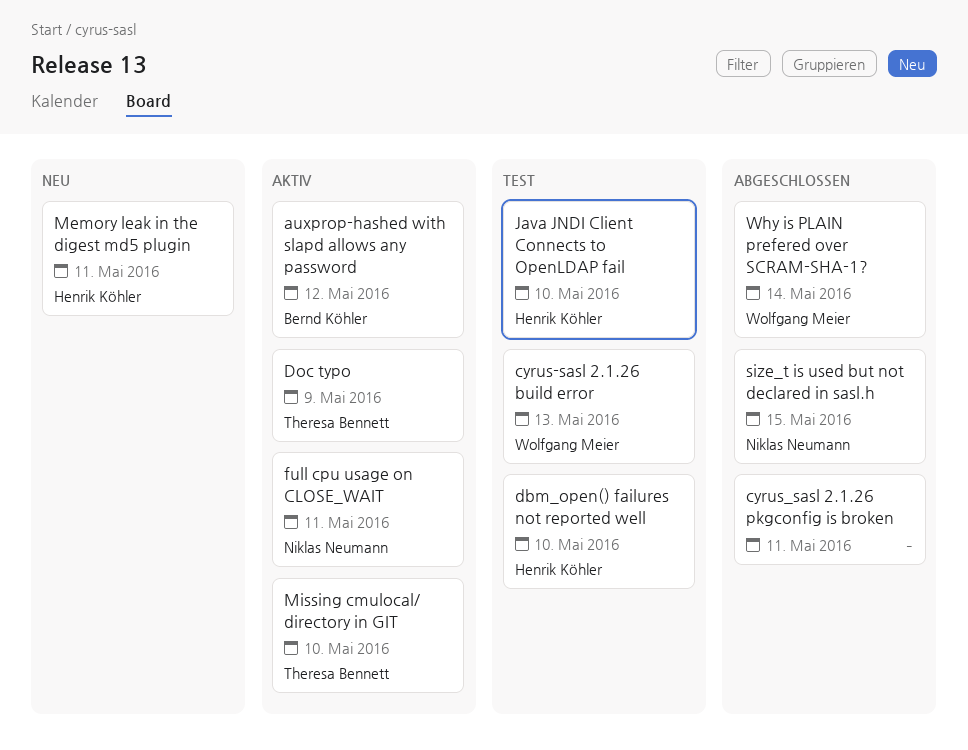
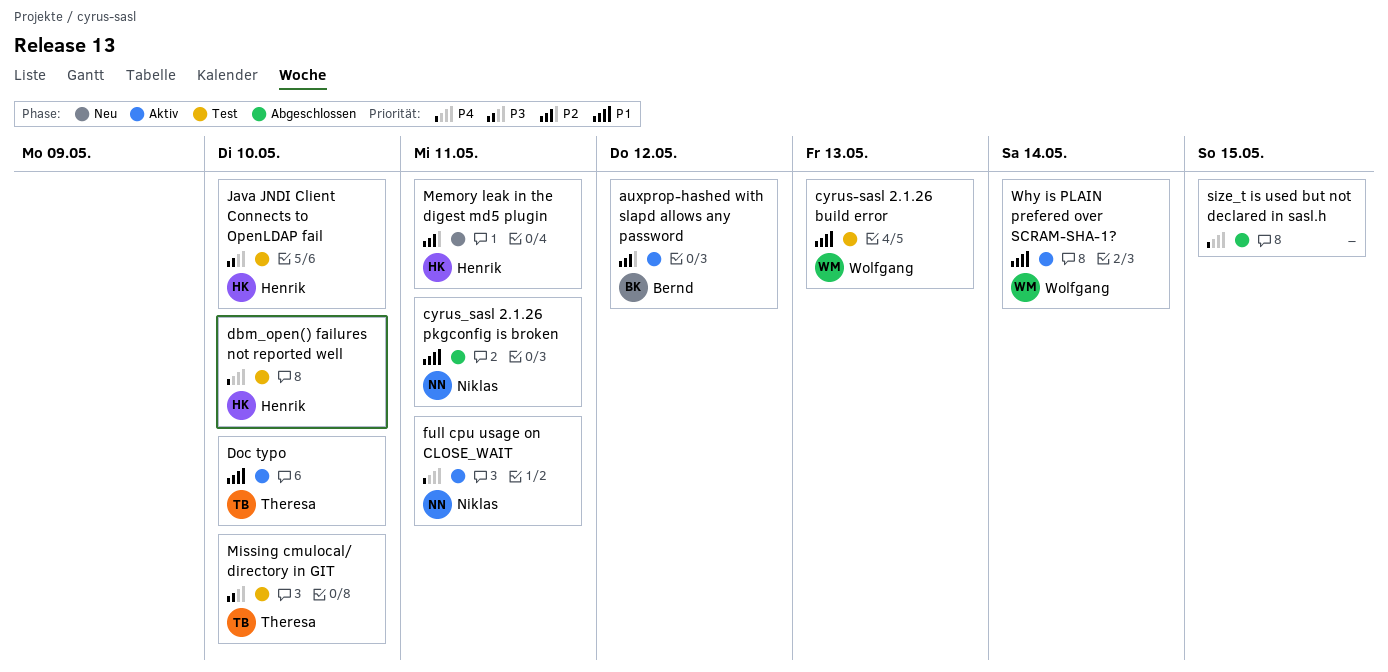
cyrus_sasl 2.1.26 pkgconfig is broken, owner: none -> Niklas Neumann
Doc typo, due: May 9 -> May 10
Missing cmulocal/ directory in GIT, status: Aktiv -> Test
size_t is used but not declared in sasl.h, owner: Niklas Neumann -> none
Why is PLAIN prefered over SCRAM-SHA-1?, status: Abgeschlossen -> Aktiv

